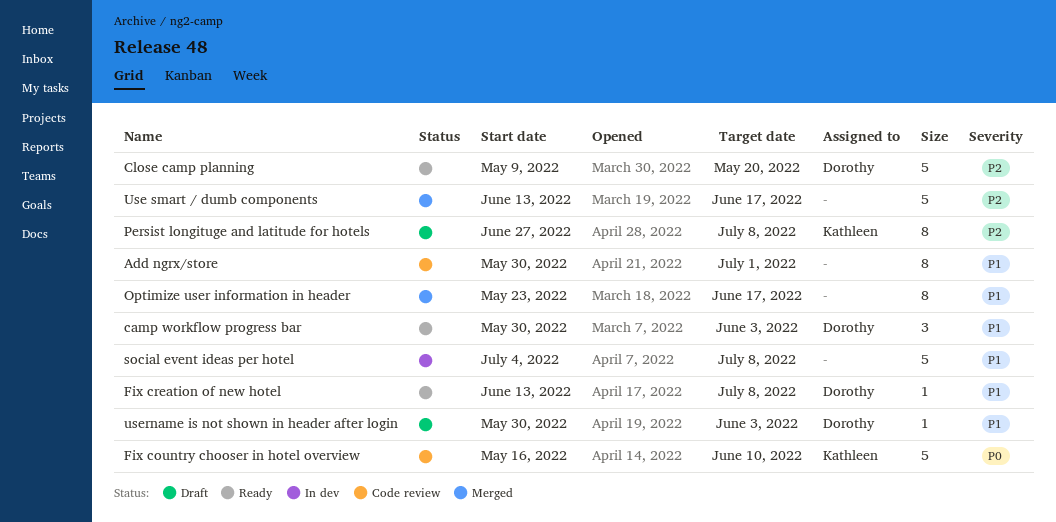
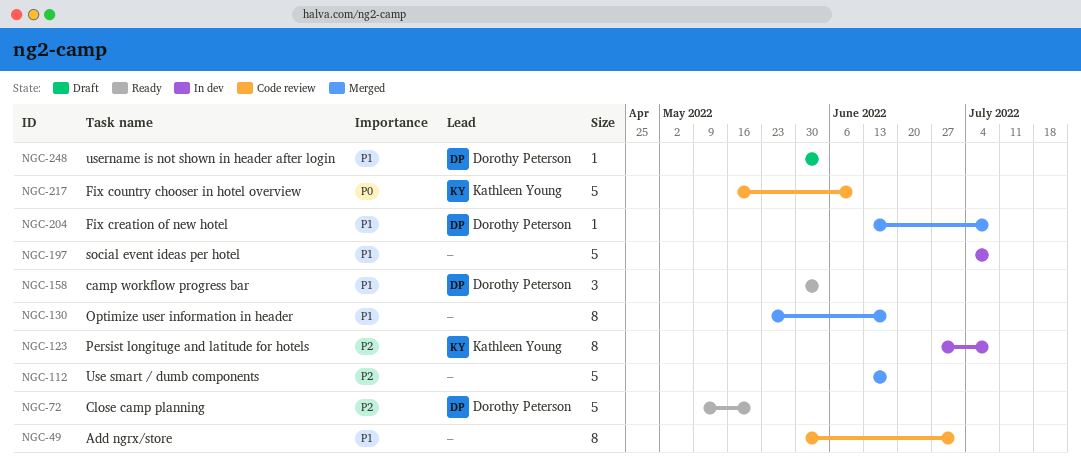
Fix creation of new hotel, status: Ready -> Merged
Persist longituge and latitude for hotels, status: Draft -> In dev

